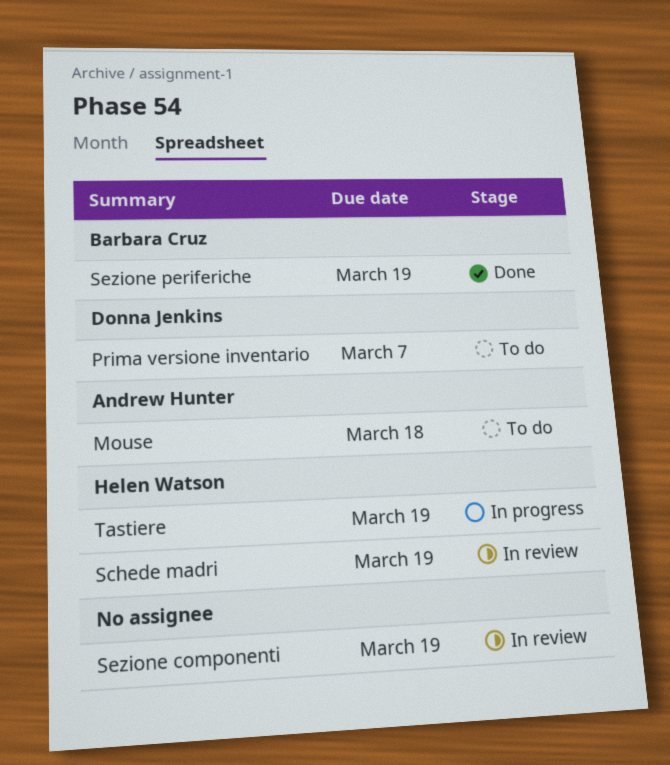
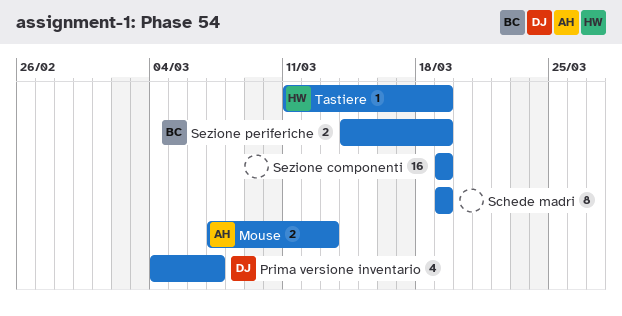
Mouse, due: Mar 18 -> Mar 13
Schede madri, owner: Helen Watson -> none

